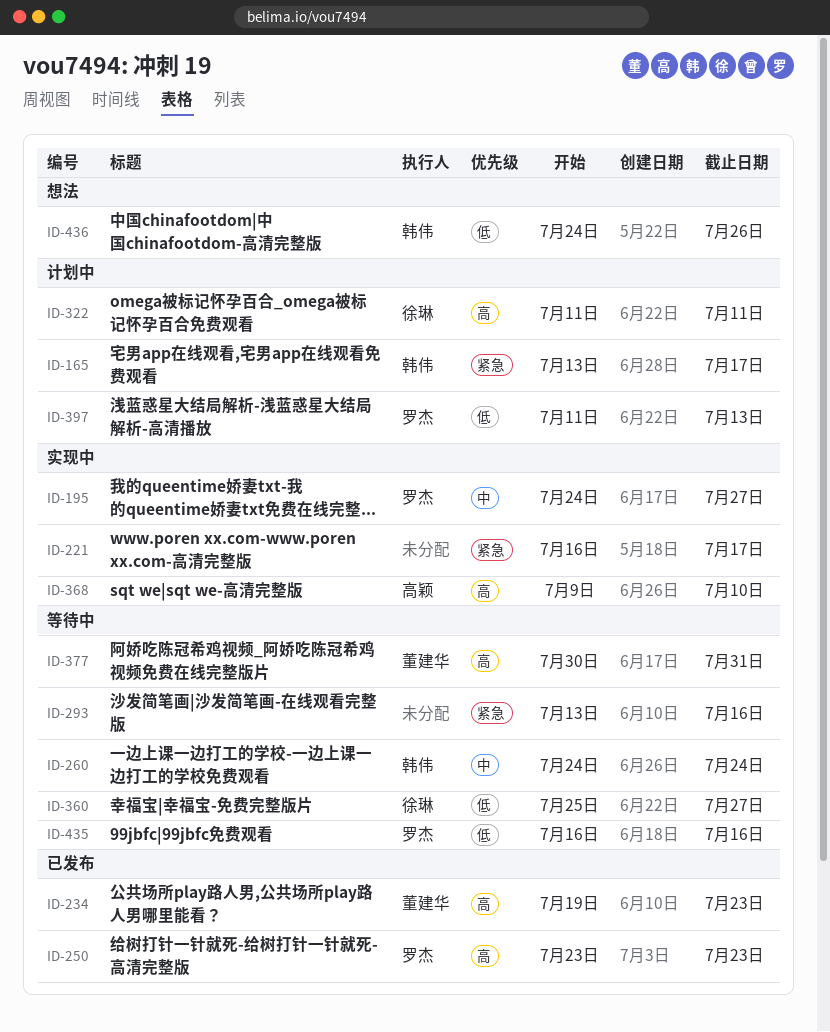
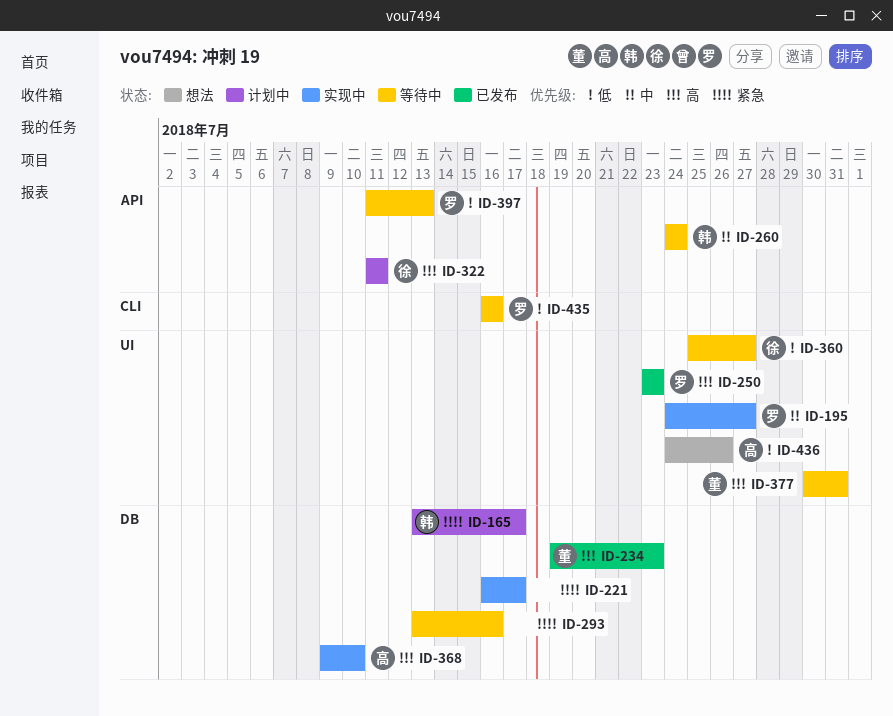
ID-397, status: 计划中 -> 等待中
ID-436, owner: 韩伟 -> 高颖

